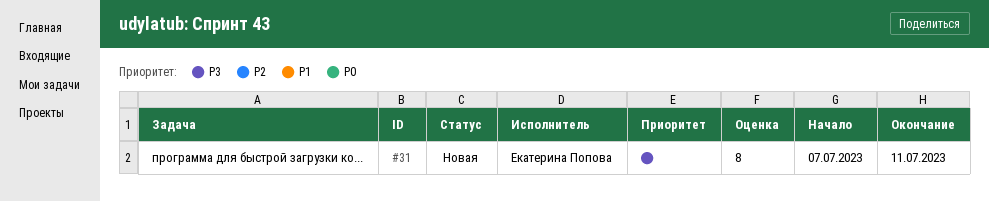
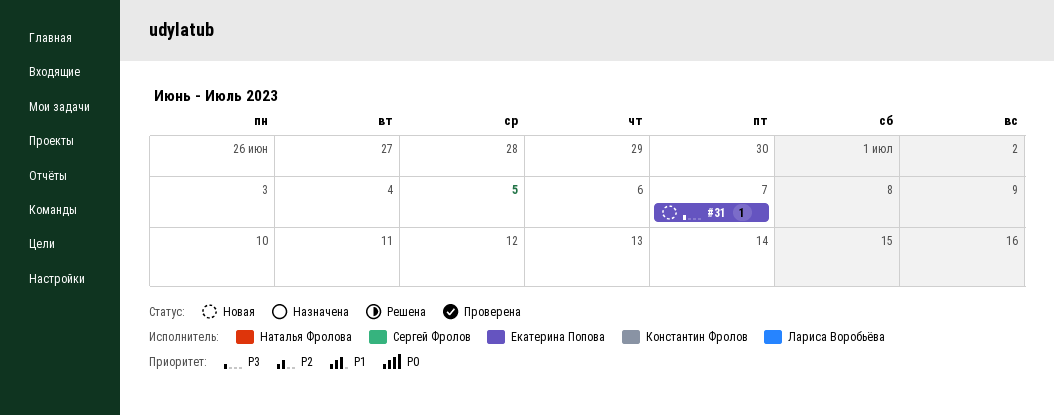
#31, estimate: 8 -> 1
#31, due: Jul 11 -> Jul 7

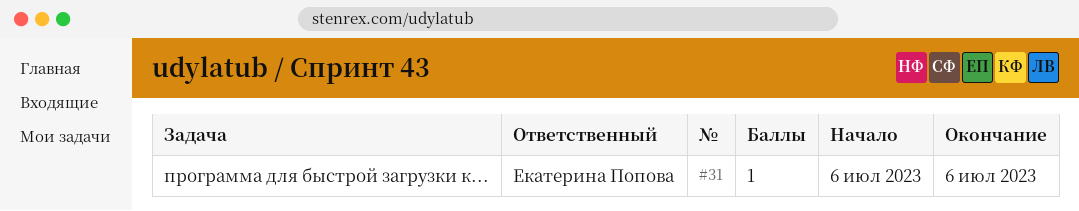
#31, start: Jul 7 -> Jul 6
#31, due: Jul 7 -> Jul 6

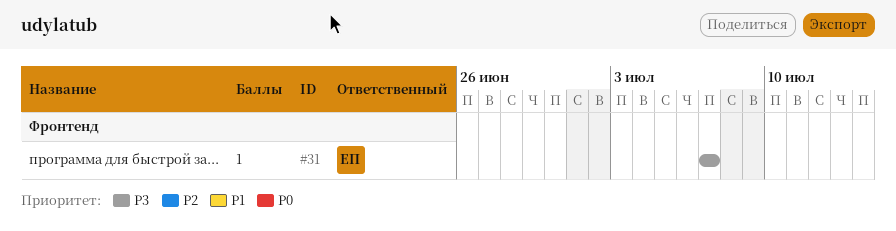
#31, start: Jul 6 -> Jul 7
#31, due: Jul 6 -> Jul 7

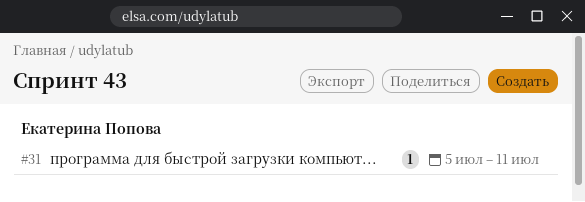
#31, start: Jul 7 -> Jul 5
#31, due: Jul 7 -> Jul 11

